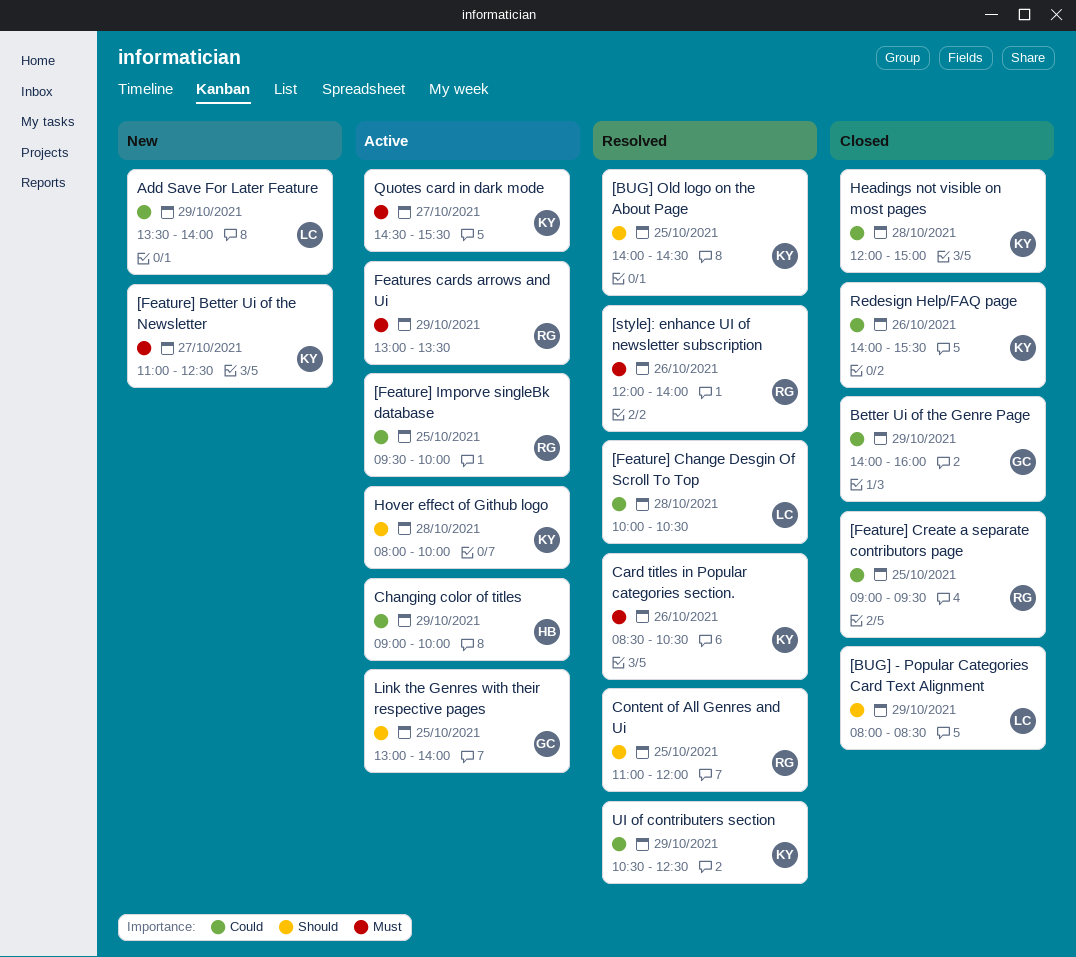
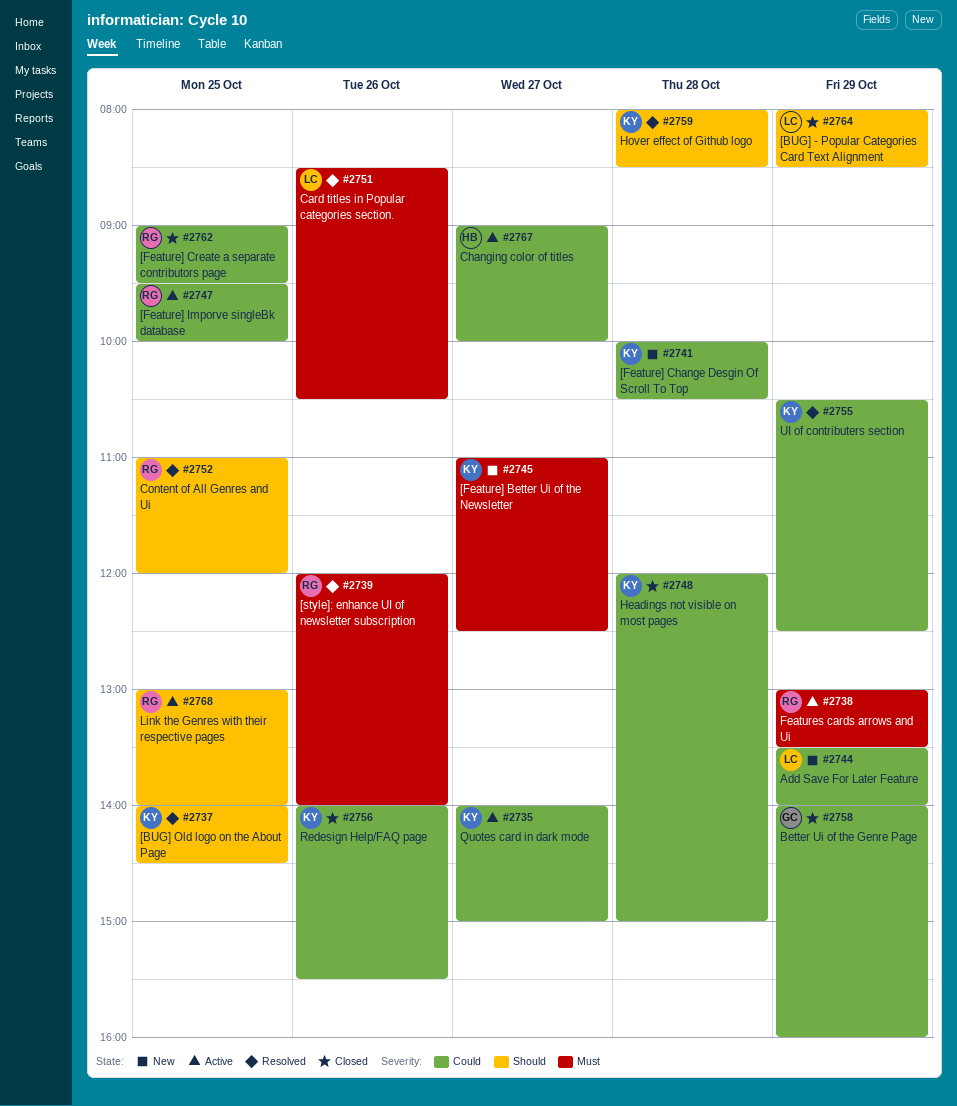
[Feature] Change Desgin Of Scroll To Top, status: Resolved -> New
[Feature] Change Desgin Of Scroll To Top, owner: LC -> KY
Card titles in Popular categories section., owner: KY -> LC
Changing color of titles, day: Oct 29 -> Oct 27
Hover effect of Github logo, status: Active -> Resolved
Hover effect of Github logo, ends: 10:00 -> 08:30
Link the Genres with their respective pages, owner: GC -> RG
Quotes card in dark mode, priority: Must -> Could
Quotes card in dark mode, begins: 14:30 -> 14:00
Quotes card in dark mode, ends: 15:30 -> 15:00

